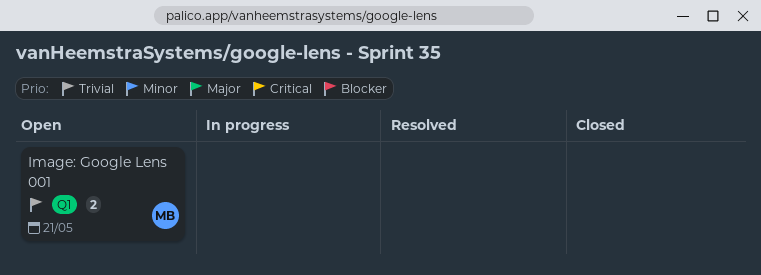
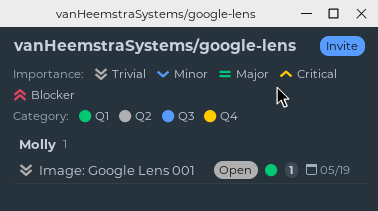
Image: Google Lens 001, estimate: 2 -> 1
Image: Google Lens 001, due: May 21 -> May 19

